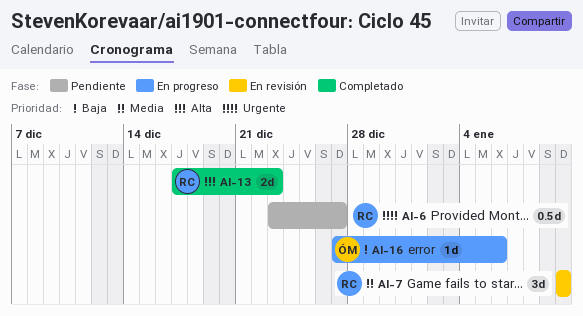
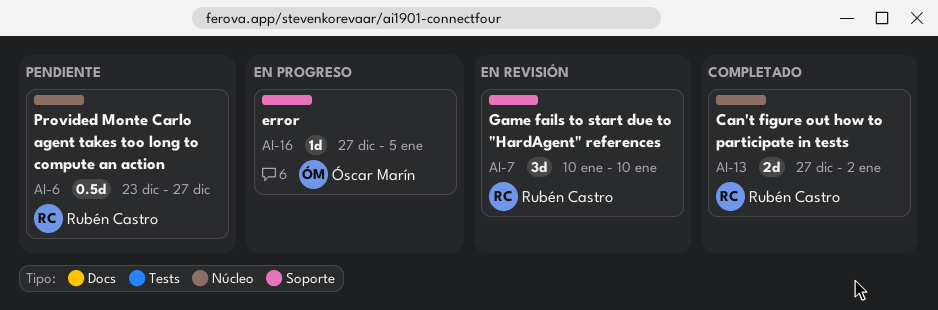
AI-13, start: Dec 17 -> Dec 27
AI-13, due: Dec 23 -> Jan 2
AI-16, due: Jan 6 -> Jan 5

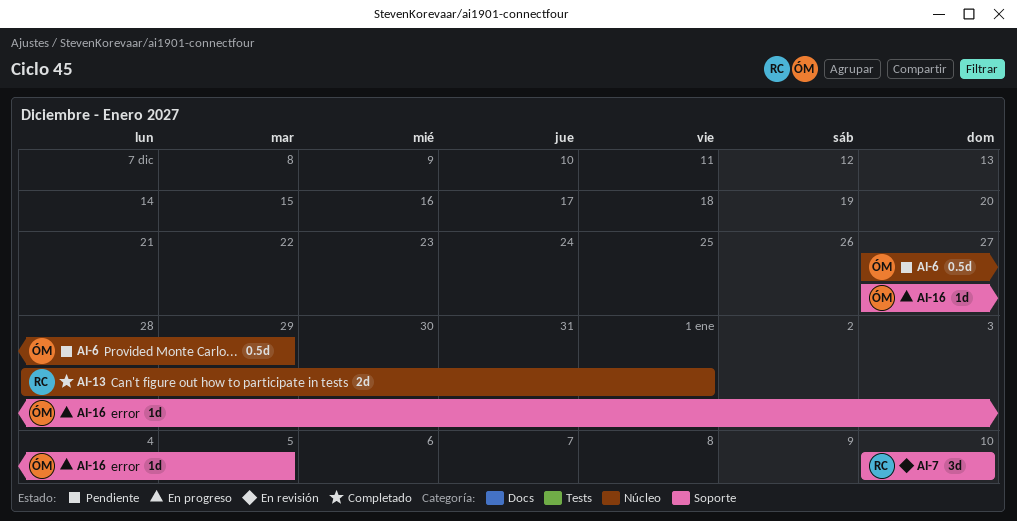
AI-6, owner: Rubén Castro -> Óscar Marín
AI-6, start: Dec 23 -> Dec 27
AI-6, due: Dec 27 -> Dec 29
AI-13, start: Dec 27 -> Dec 28
AI-13, due: Jan 2 -> Jan 1

